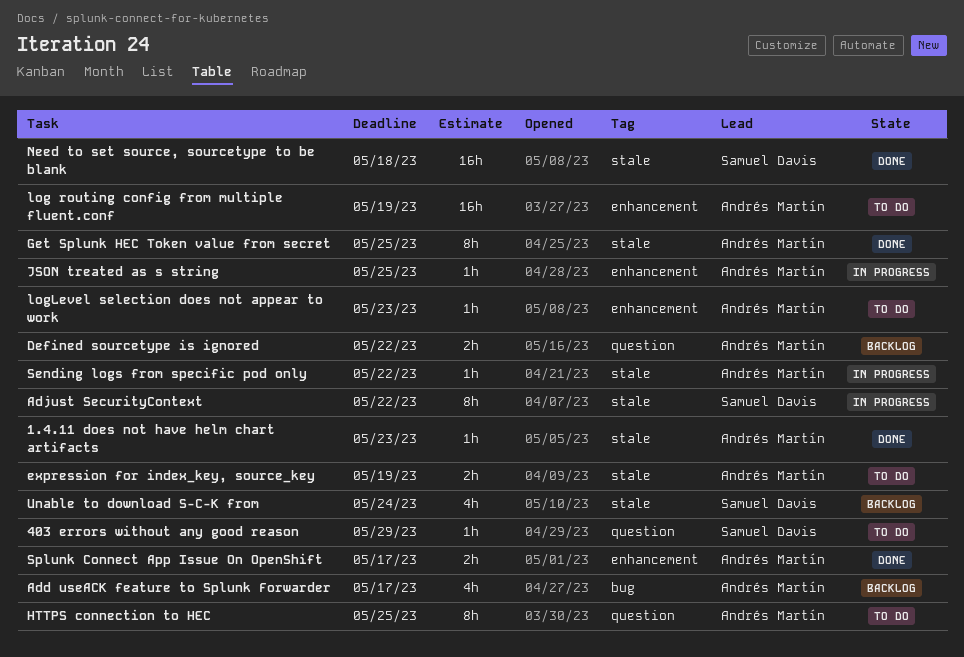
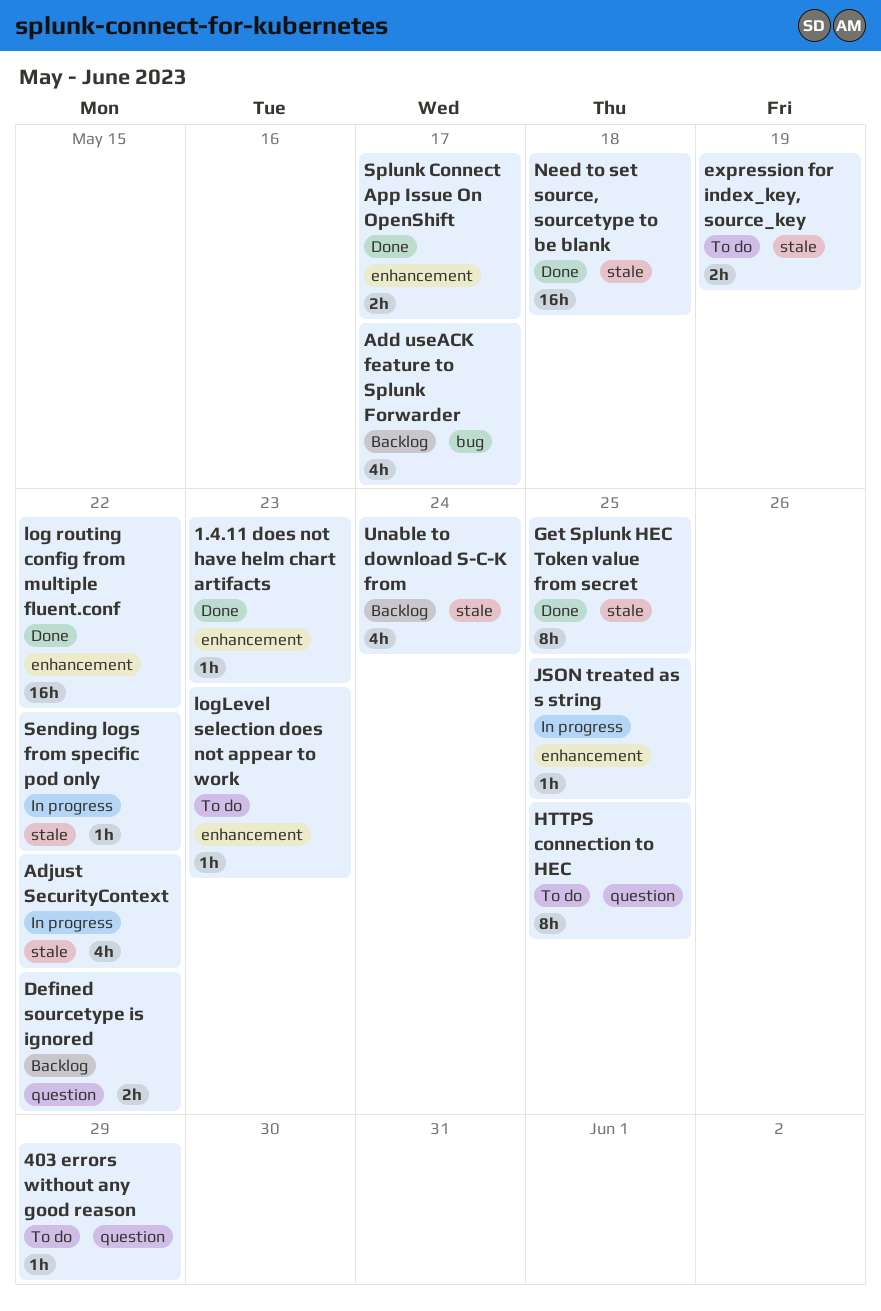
1.4.11 does not have helm chart artifacts, label: stale -> enhancement
Adjust SecurityContext, estimate: 8h -> 4h
log routing config from multiple fluent.conf, status: To do -> Done
log routing config from multiple fluent.conf, due: May 19 -> May 22

